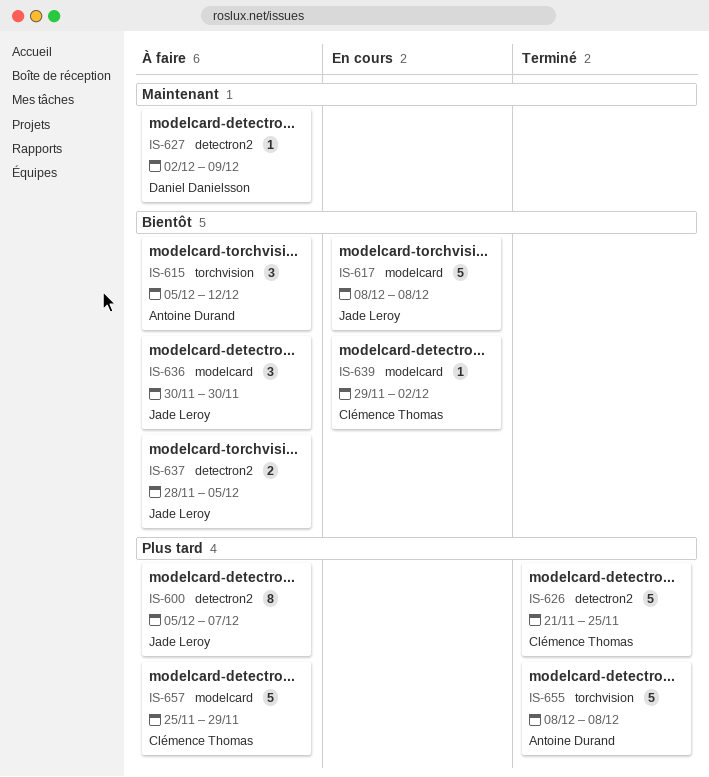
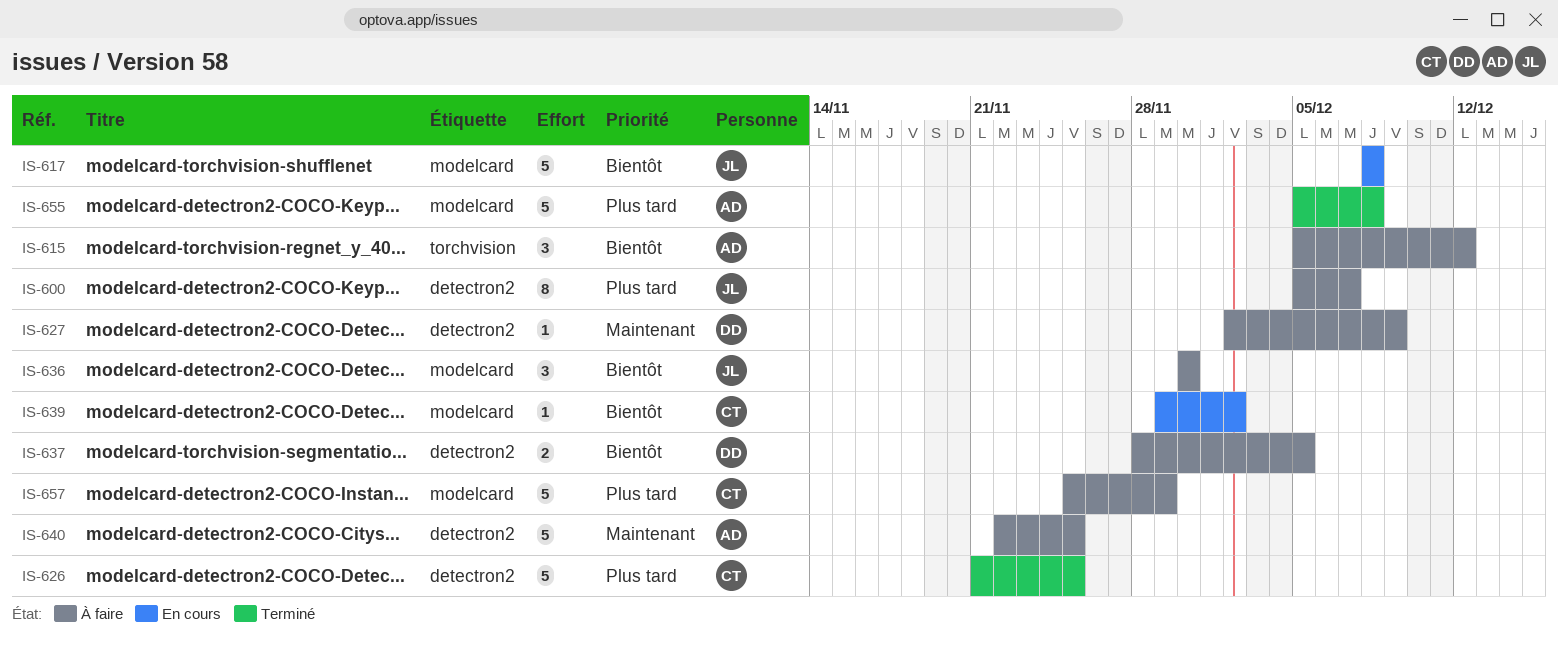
IS-637, owner: Jade Leroy -> Daniel Danielsson
IS-640: none -> present
IS-655, label: torchvision -> modelcard
IS-655, start: Dec 8 -> Dec 5

